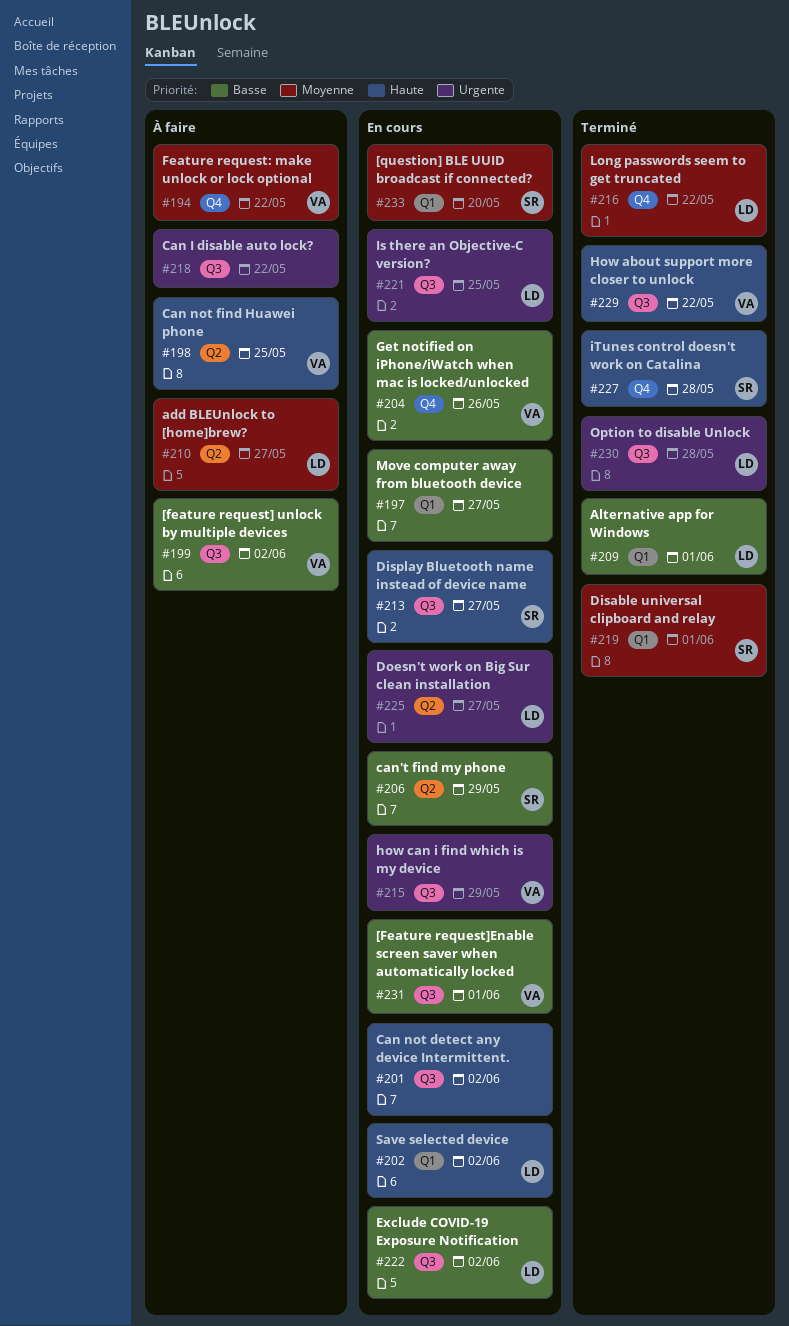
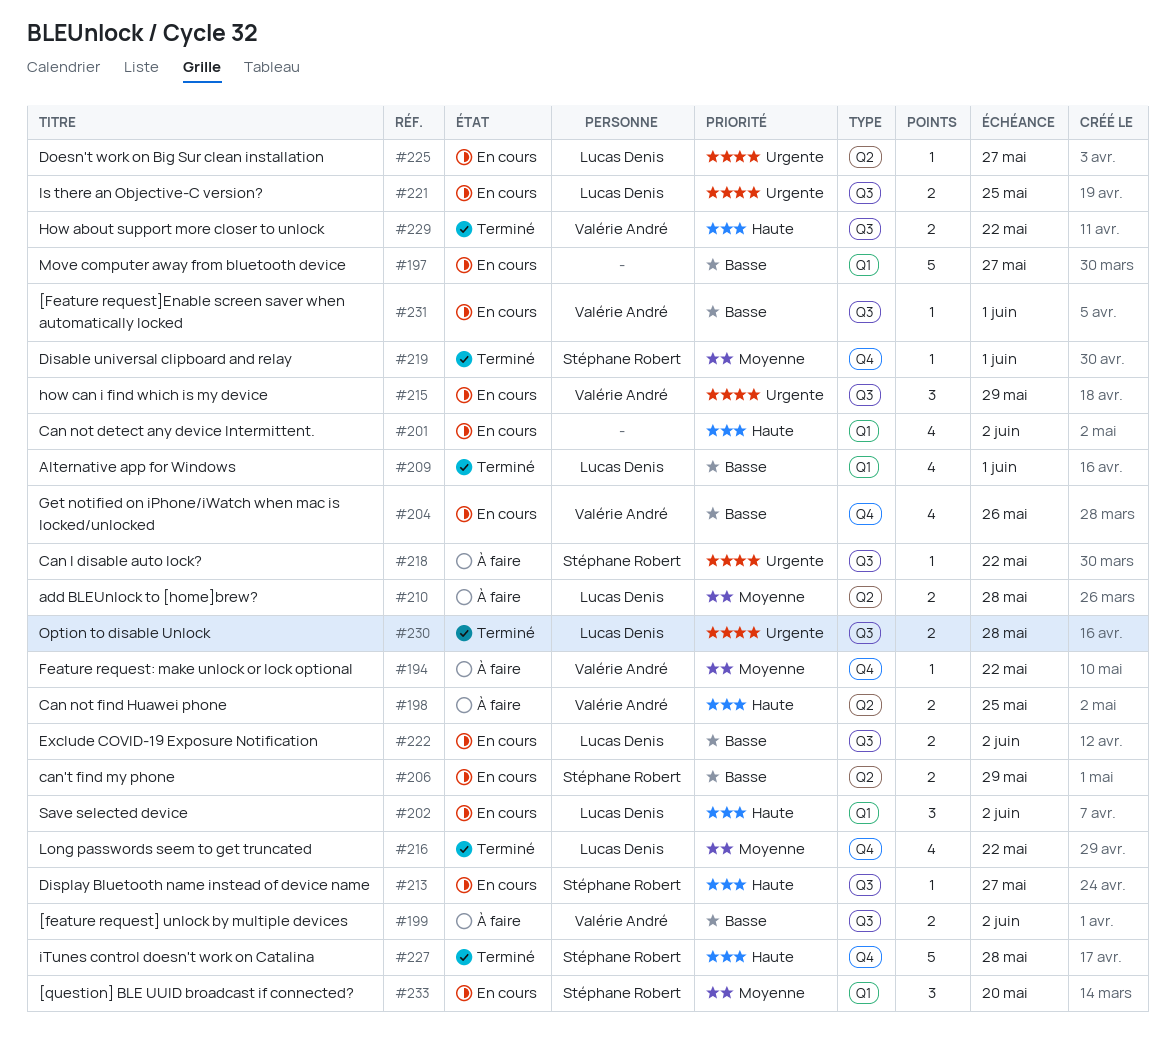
#201, label: Q3 -> Q1
#210, due: May 27 -> May 28
#218, owner: none -> Stéphane Robert
#219, label: Q1 -> Q4

